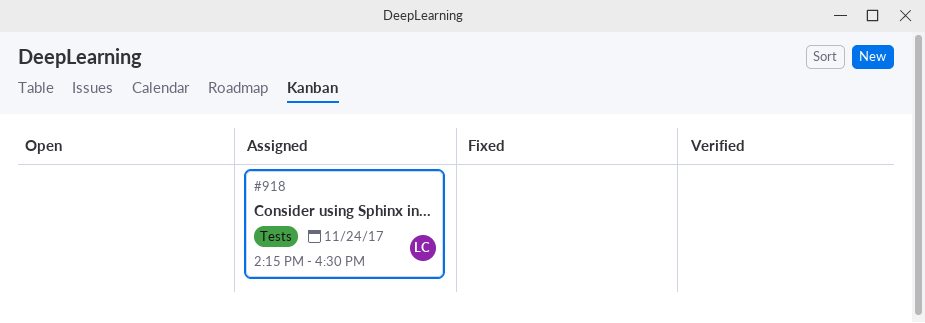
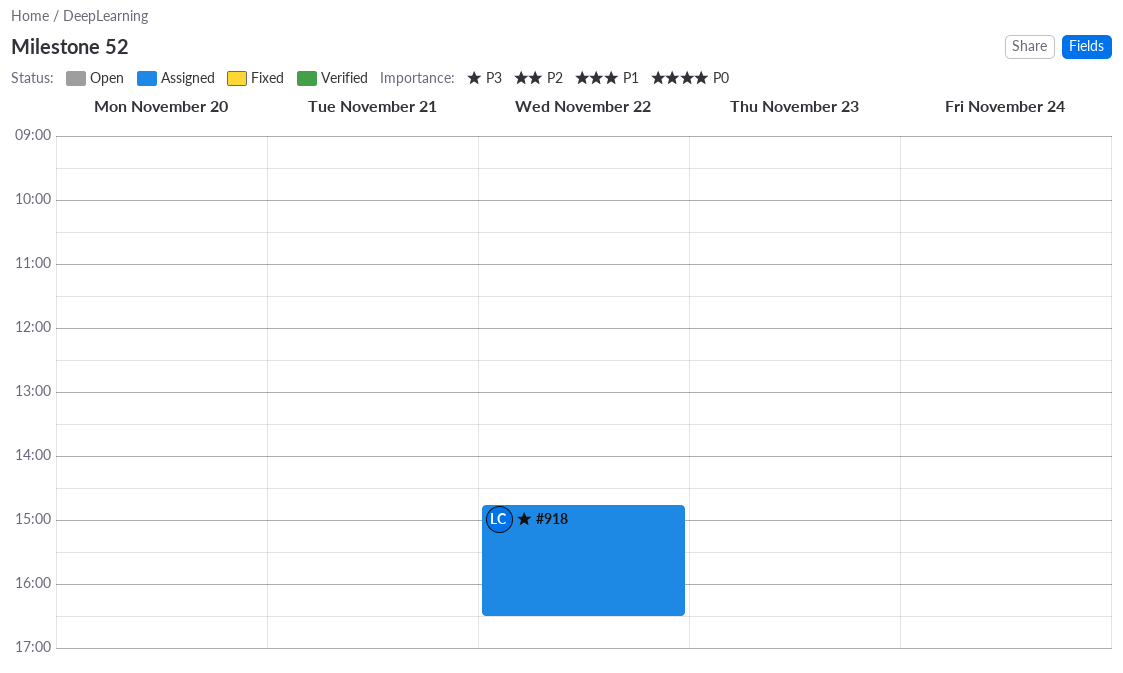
#918, day: Nov 24 -> Nov 22
#918, begins: 14:15 -> 14:45

